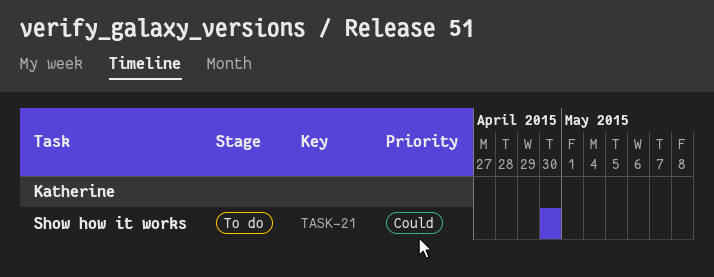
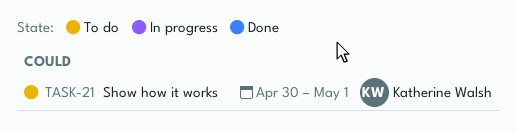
TASK-21, due: Apr 30 -> May 1

